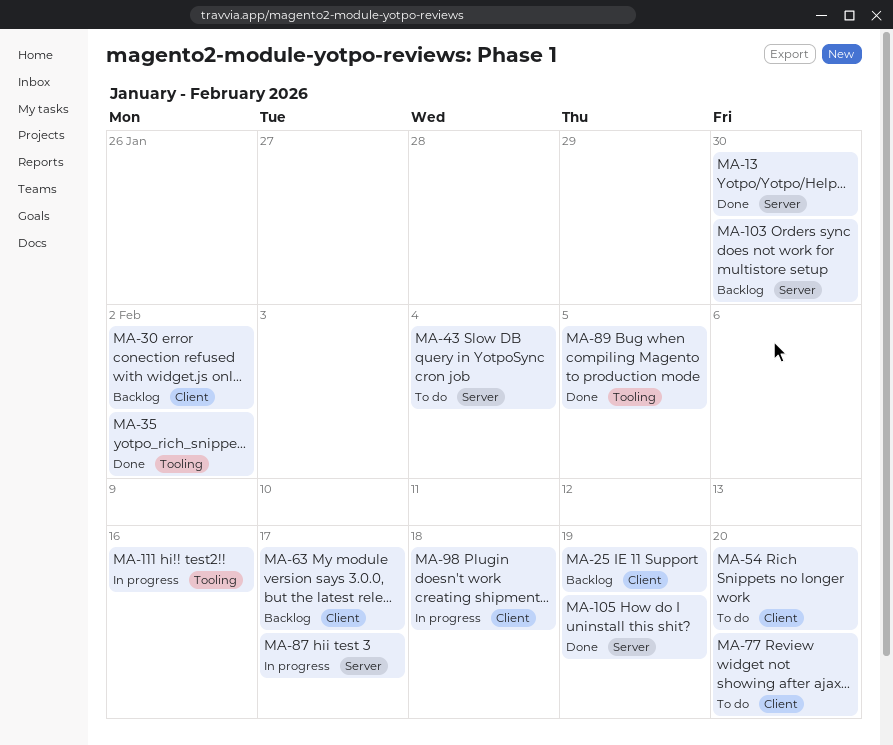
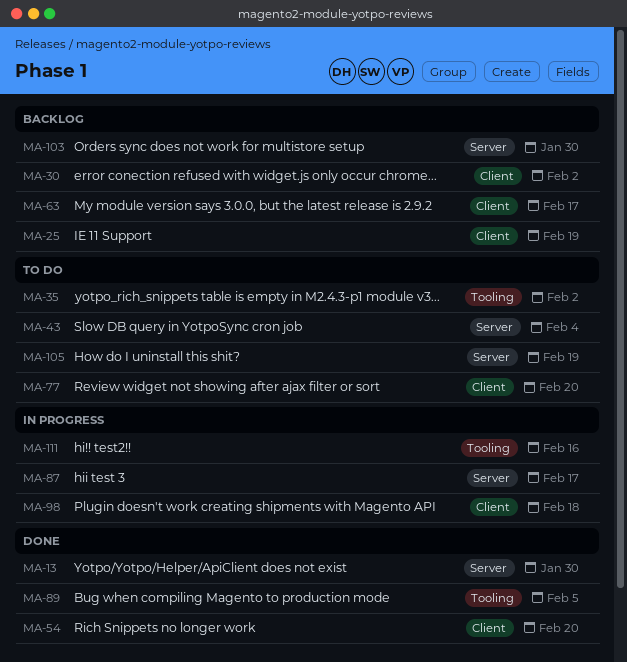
MA-35, status: Done -> To do
MA-54, status: To do -> Done
MA-105, status: Done -> To do

